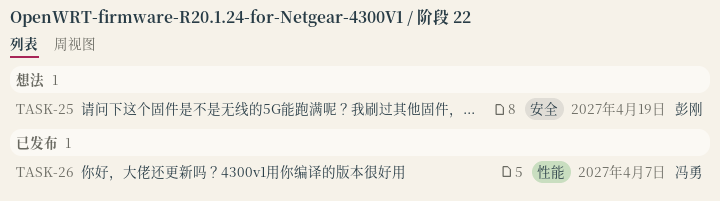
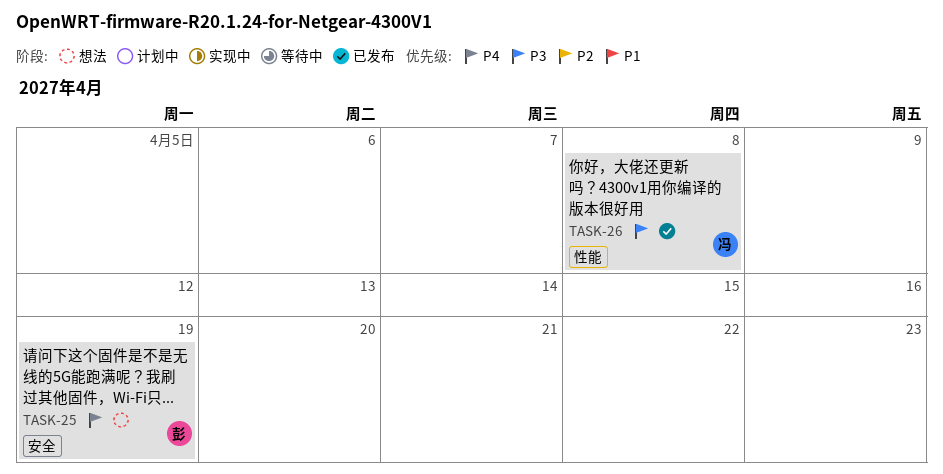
TASK-26, due: Apr 7 -> Apr 8

